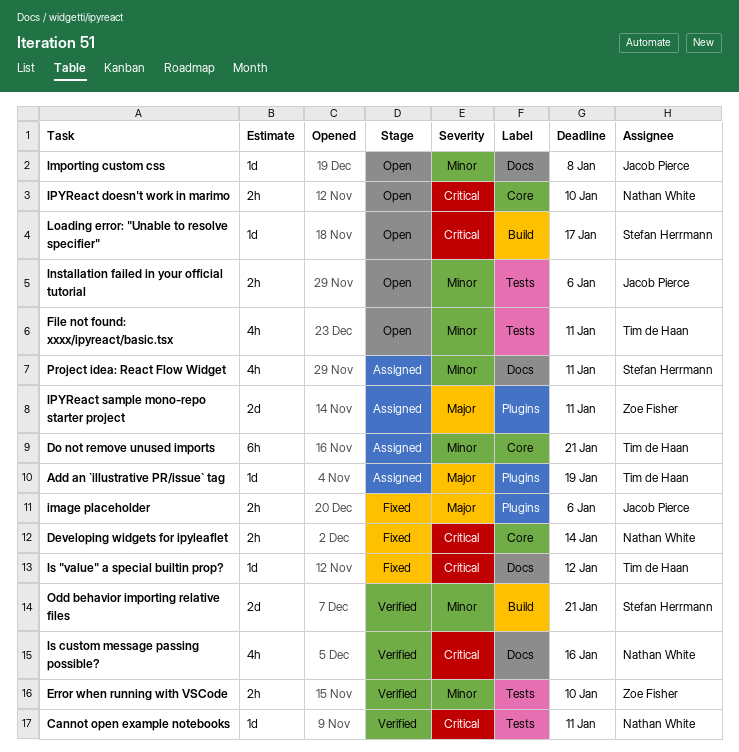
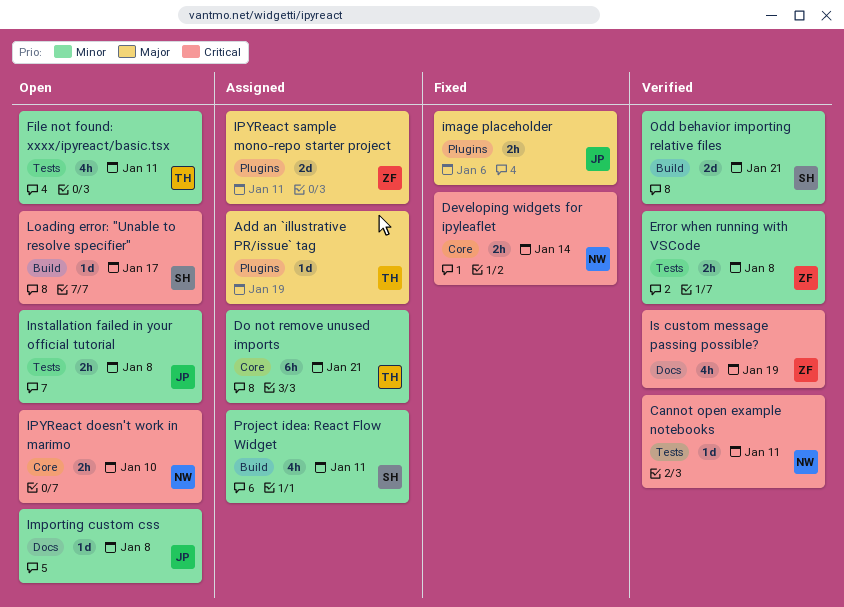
Error when running with VSCode, due: Jan 10 -> Jan 8
Installation failed in your official tutorial, due: Jan 6 -> Jan 8
Is "value" a special builtin prop?: present -> none
Is custom message passing possible?, owner: Nathan White -> Zoe Fisher
Is custom message passing possible?, due: Jan 16 -> Jan 19
Project idea: React Flow Widget, label: Docs -> Build

